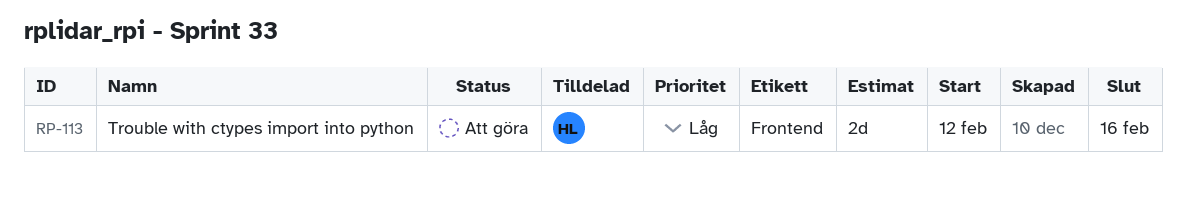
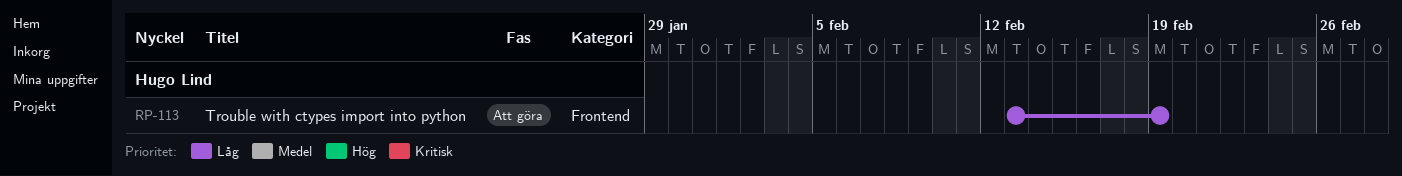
RP-113, start: Feb 12 -> Feb 13
RP-113, due: Feb 16 -> Feb 19

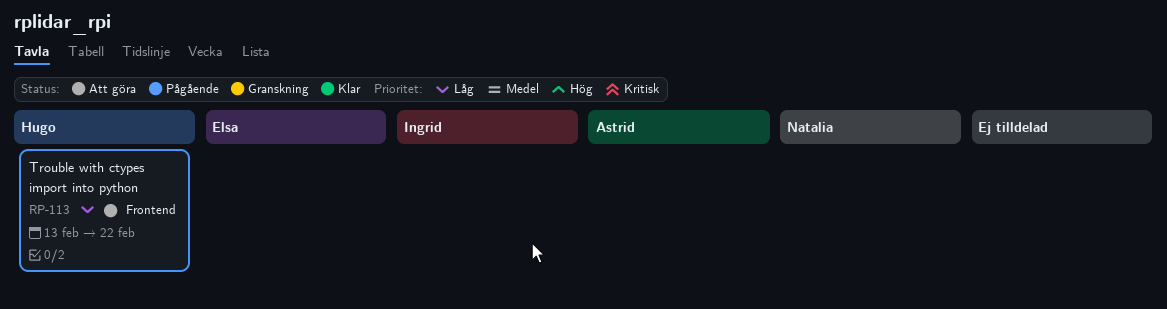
RP-113, due: Feb 19 -> Feb 22

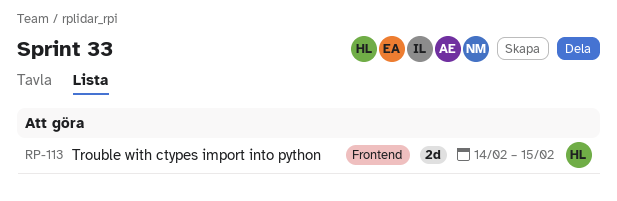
RP-113, start: Feb 13 -> Feb 14
RP-113, due: Feb 22 -> Feb 15

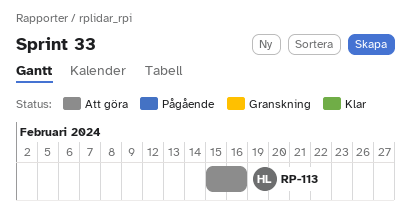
RP-113, start: Feb 14 -> Feb 15
RP-113, due: Feb 15 -> Feb 16

